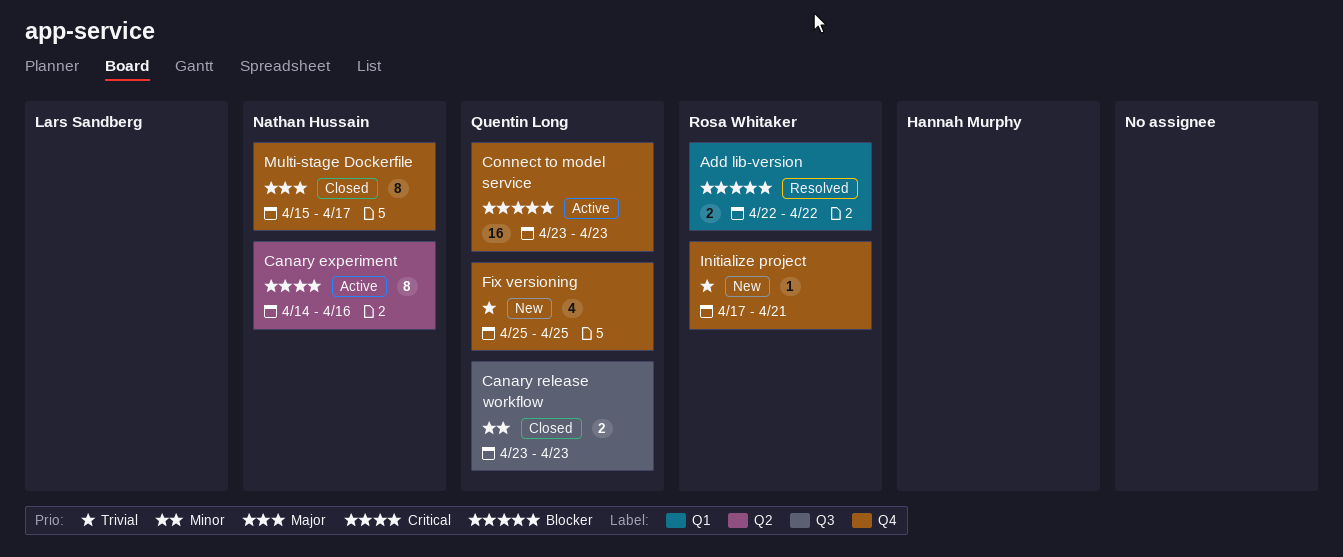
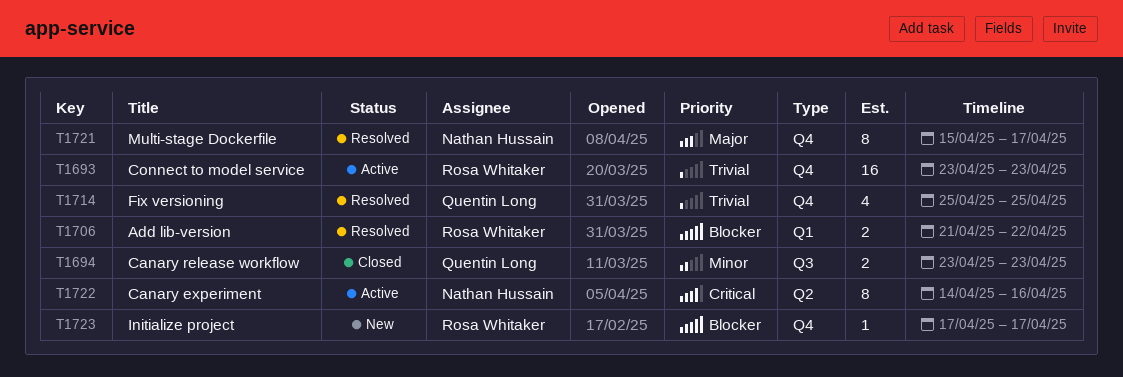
Add lib-version, start: Apr 22 -> Apr 21
Connect to model service, owner: Quentin Long -> Rosa Whitaker
Connect to model service, priority: Blocker -> Trivial
Fix versioning, status: New -> Resolved
Initialize project, priority: Trivial -> Blocker
Initialize project, due: Apr 21 -> Apr 17
Multi-stage Dockerfile, status: Closed -> Resolved

